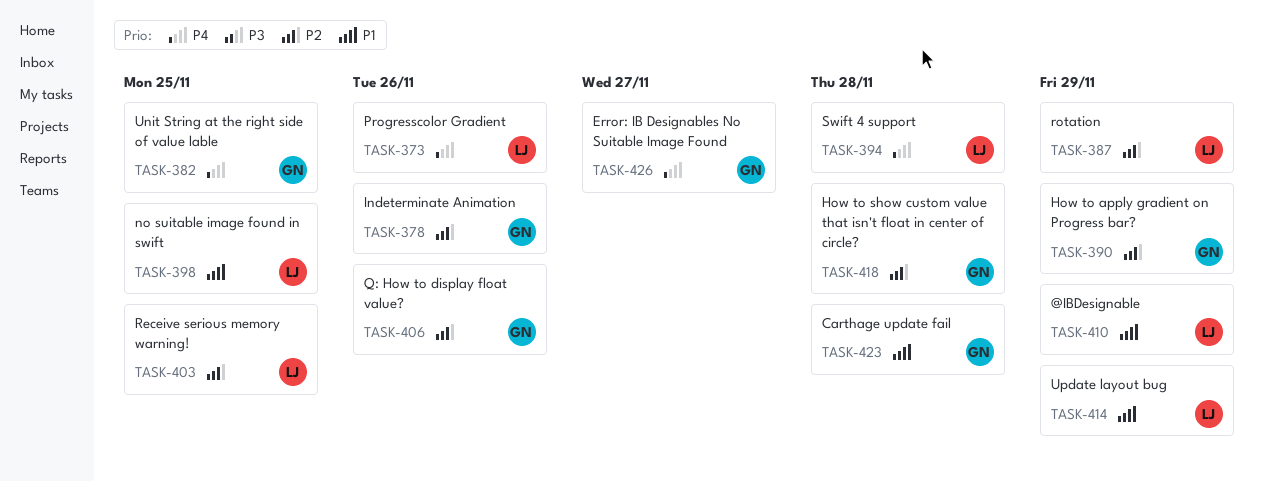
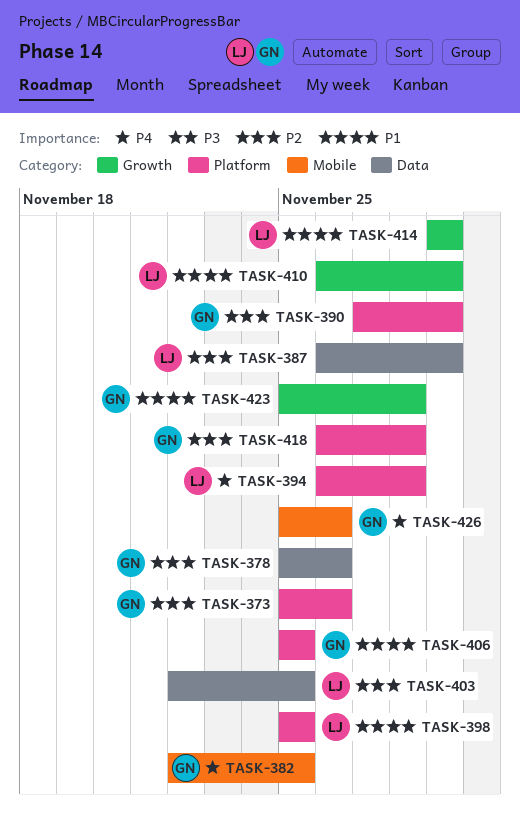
TASK-373, owner: LJ -> GN
TASK-373, priority: P4 -> P2
TASK-406, priority: P2 -> P1
TASK-406, due: Nov 26 -> Nov 25
TASK-426, due: Nov 27 -> Nov 26

